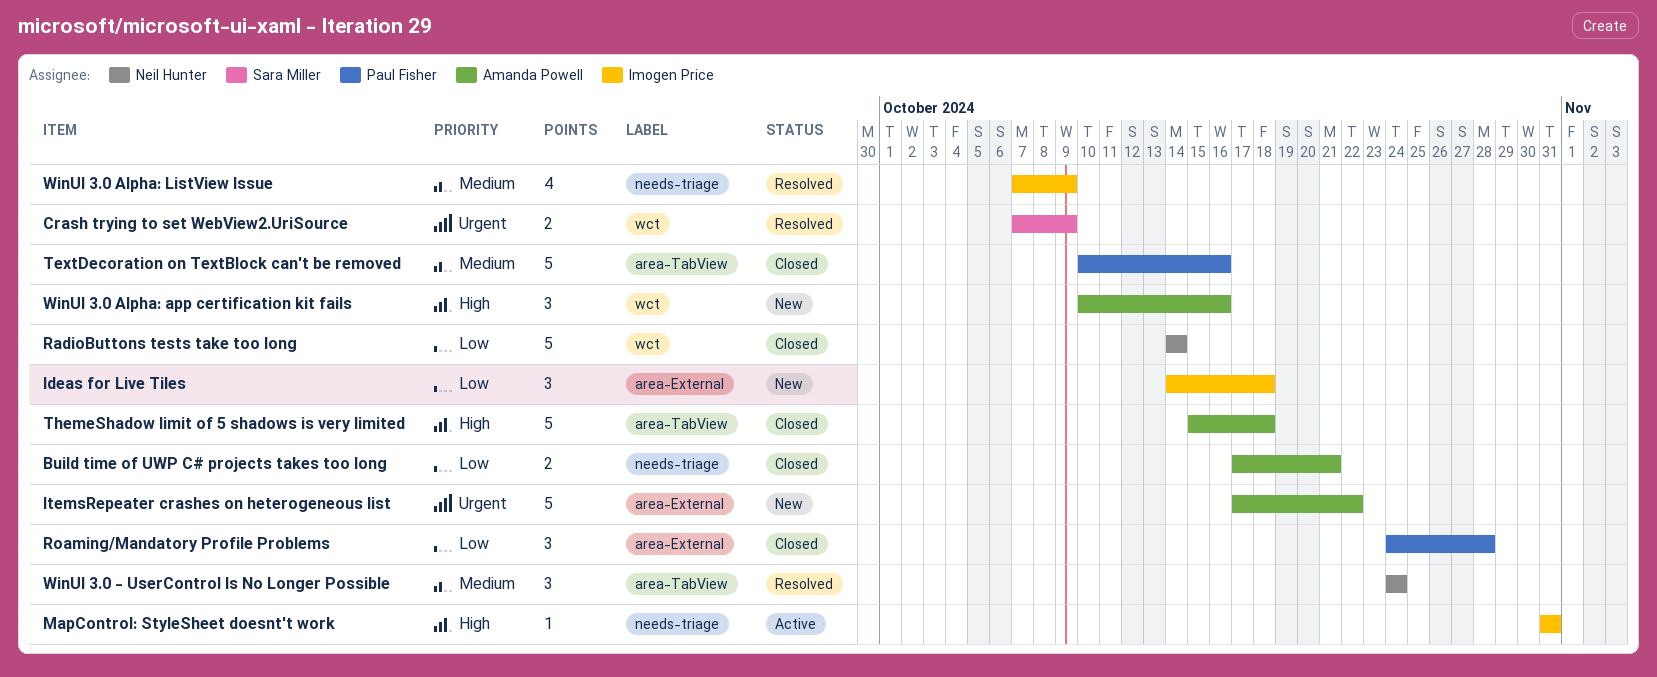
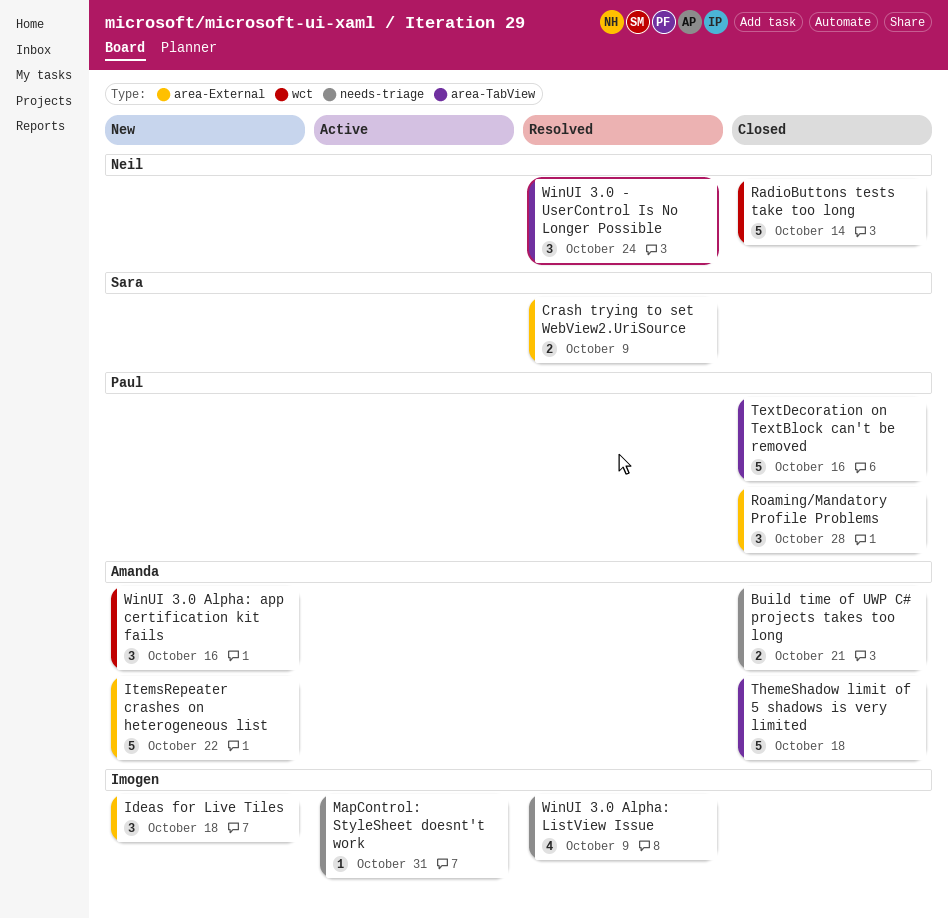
Crash trying to set WebView2.UriSource, label: wct -> area-External

